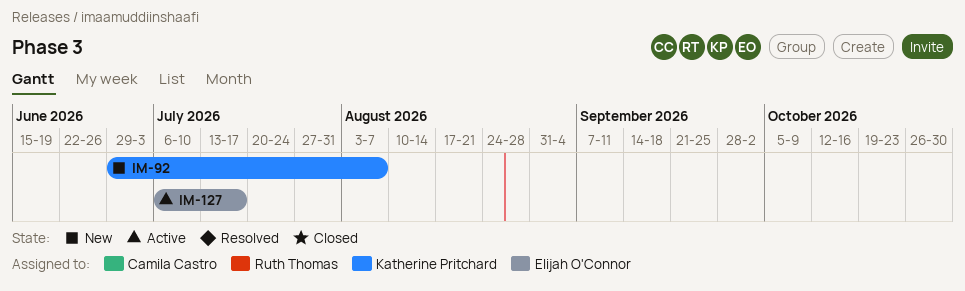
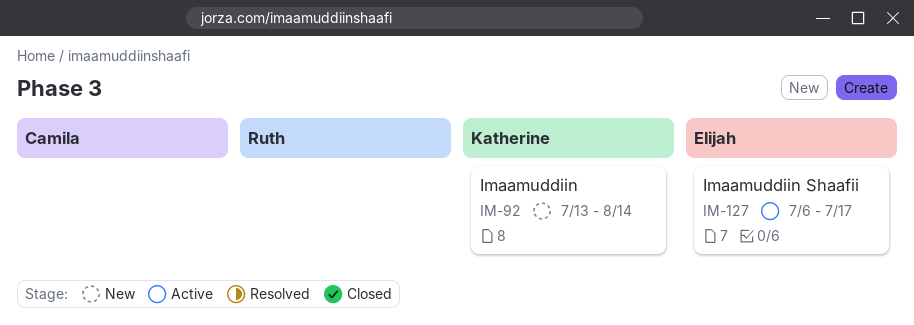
IM-92, start: Jun 29 -> Jul 13
IM-92, due: Aug 7 -> Aug 14

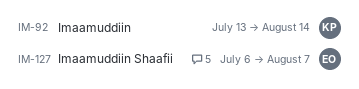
IM-127, due: Jul 17 -> Aug 7

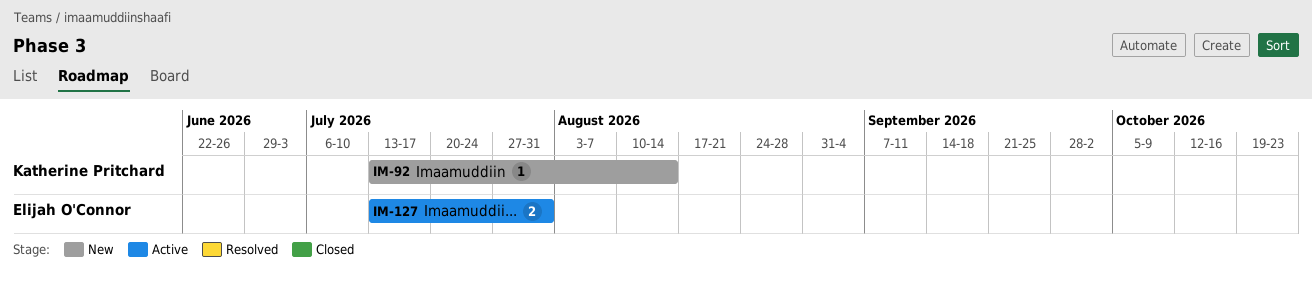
IM-127, start: Jul 6 -> Jul 13
IM-127, due: Aug 7 -> Jul 31

